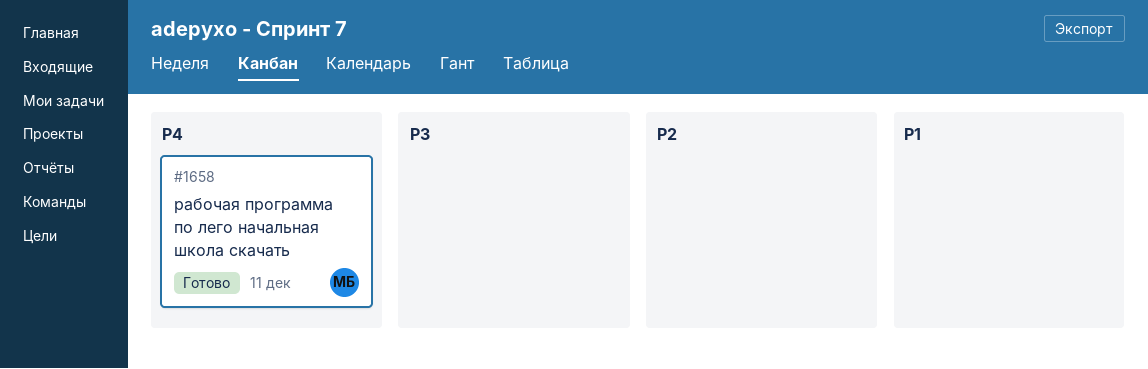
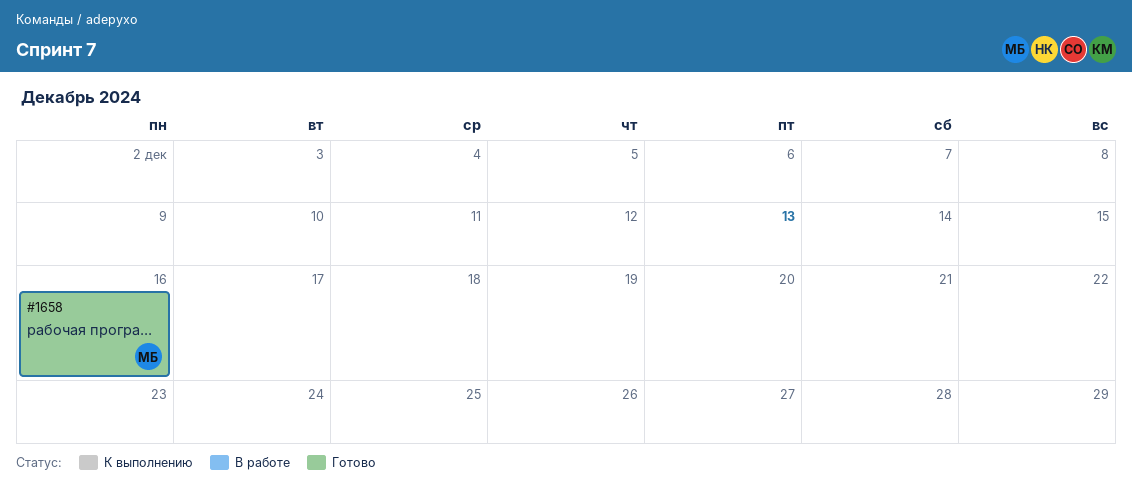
#1658, due: Dec 11 -> Dec 16

